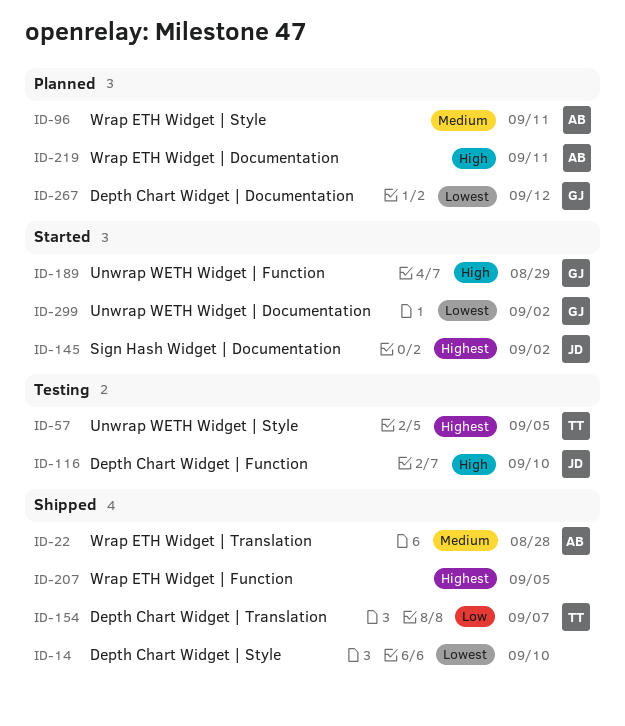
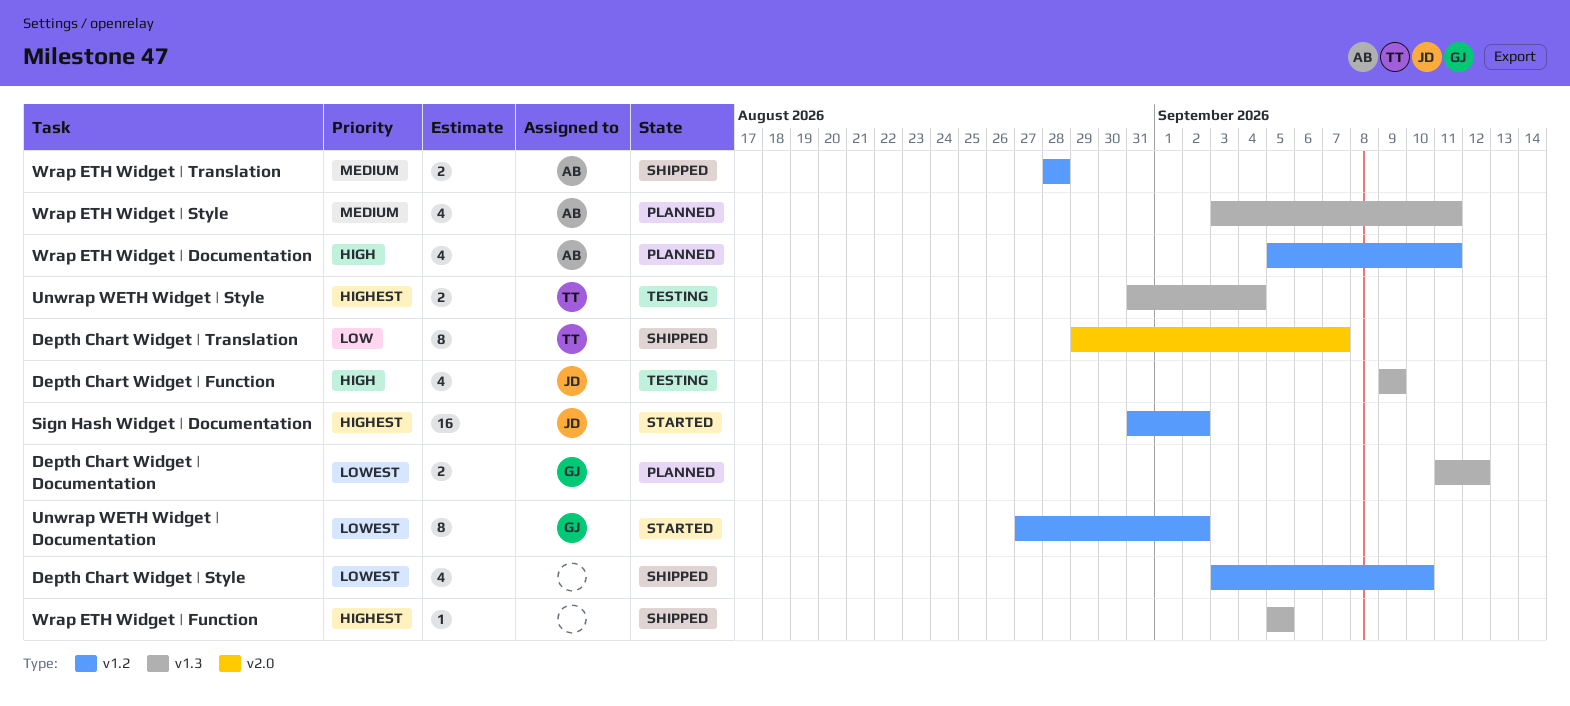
Depth Chart Widget | Function, due: Sep 10 -> Sep 9
Unwrap WETH Widget | Function: present -> none
Unwrap WETH Widget | Style, due: Sep 5 -> Sep 4

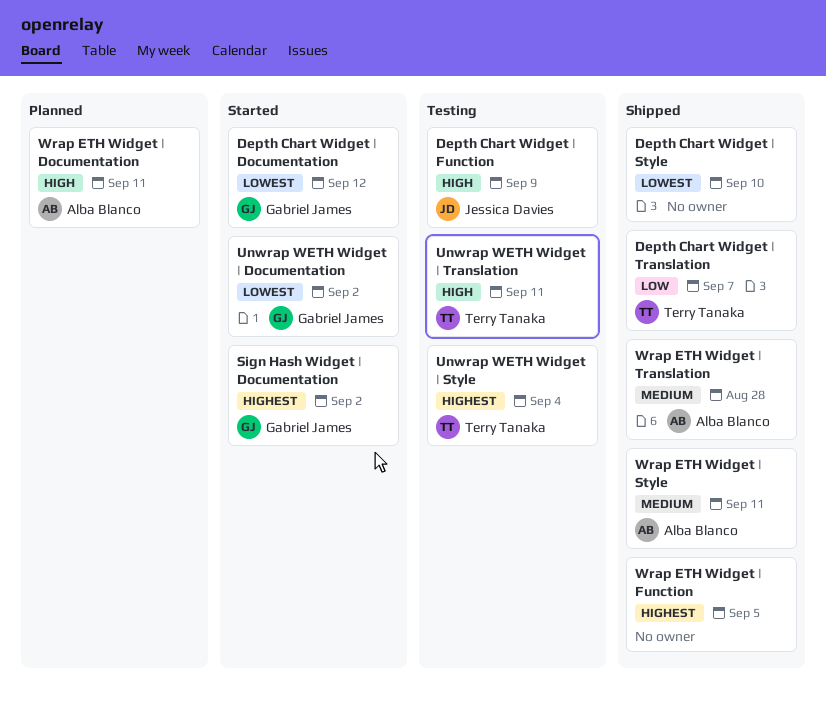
Depth Chart Widget | Documentation, status: Planned -> Started
Sign Hash Widget | Documentation, owner: Jessica Davies -> Gabriel James
Unwrap WETH Widget | Translation: none -> present
Wrap ETH Widget | Style, status: Planned -> Shipped

